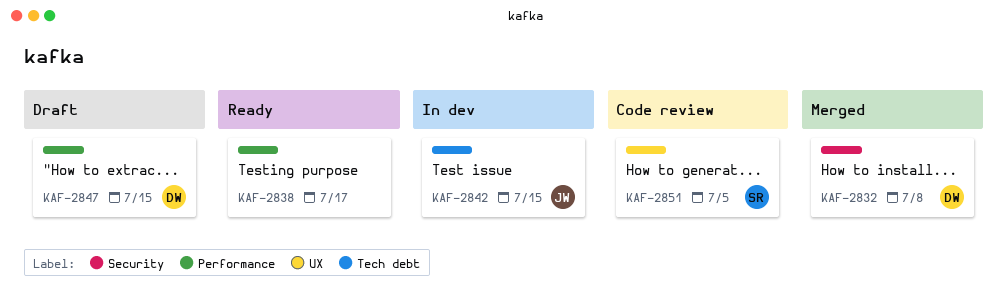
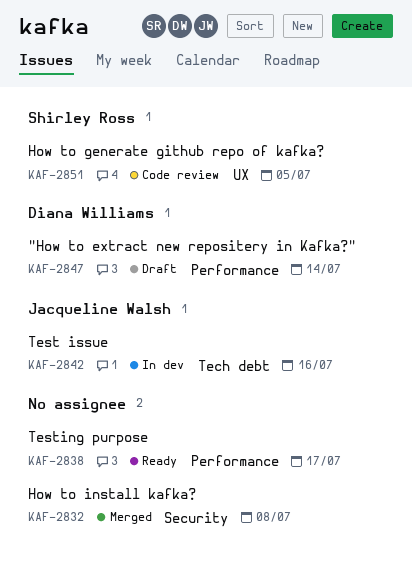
KAF-2832, owner: Diana Williams -> none
KAF-2842, due: Jul 15 -> Jul 16
KAF-2847, due: Jul 15 -> Jul 14

